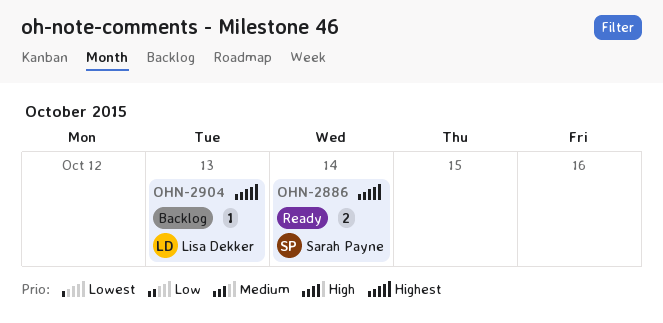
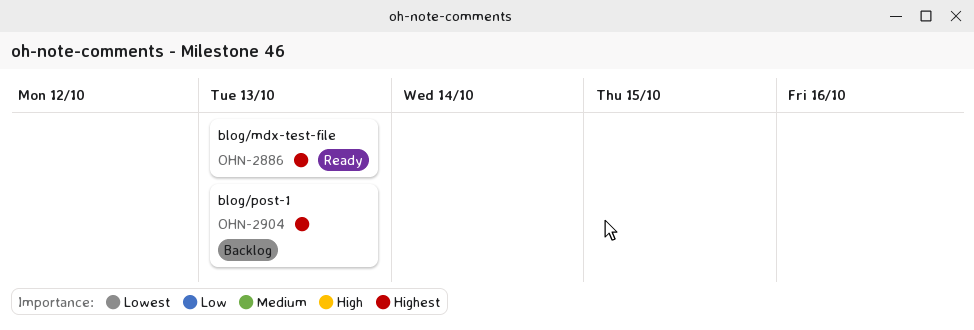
OHN-2886, due: Oct 14 -> Oct 13

